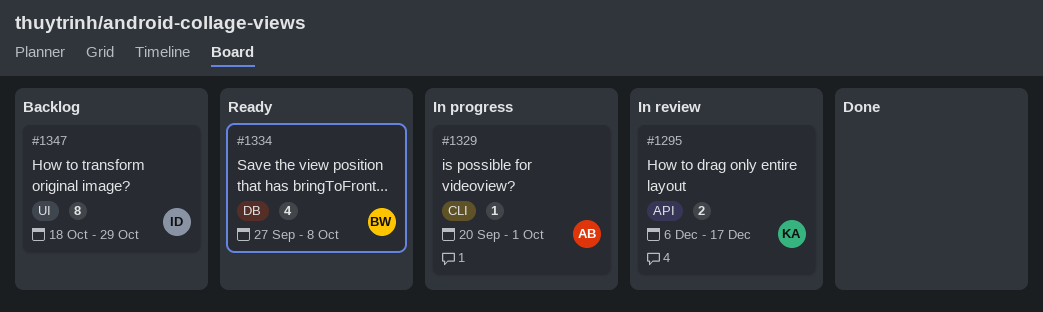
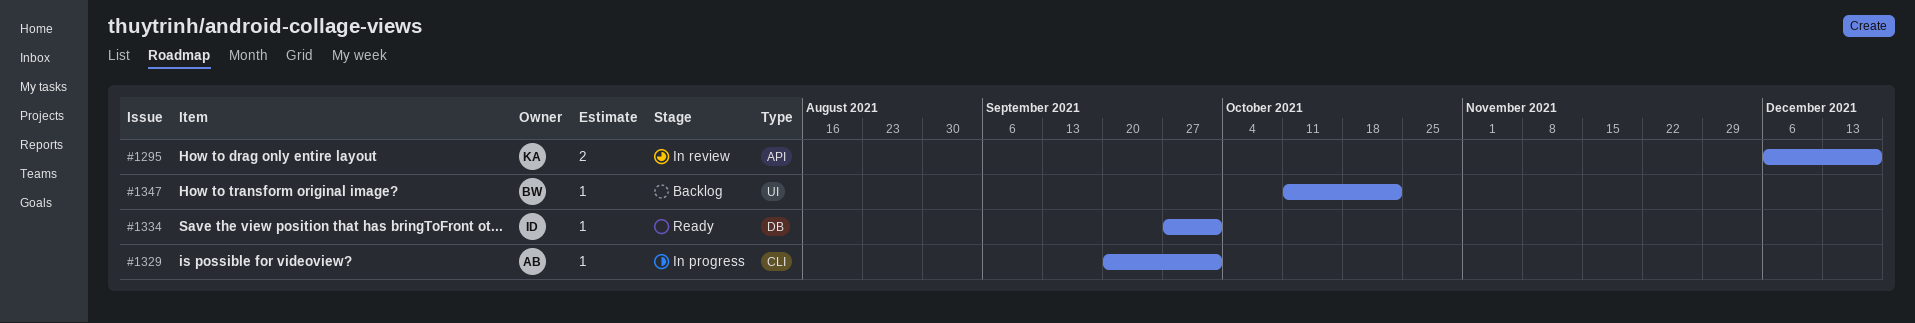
#1334, owner: BW -> ID
#1334, estimate: 4 -> 1
#1334, due: Oct 8 -> Oct 1
#1347, owner: ID -> BW
#1347, estimate: 8 -> 1
#1347, start: Oct 18 -> Oct 11
#1347, due: Oct 29 -> Oct 22

